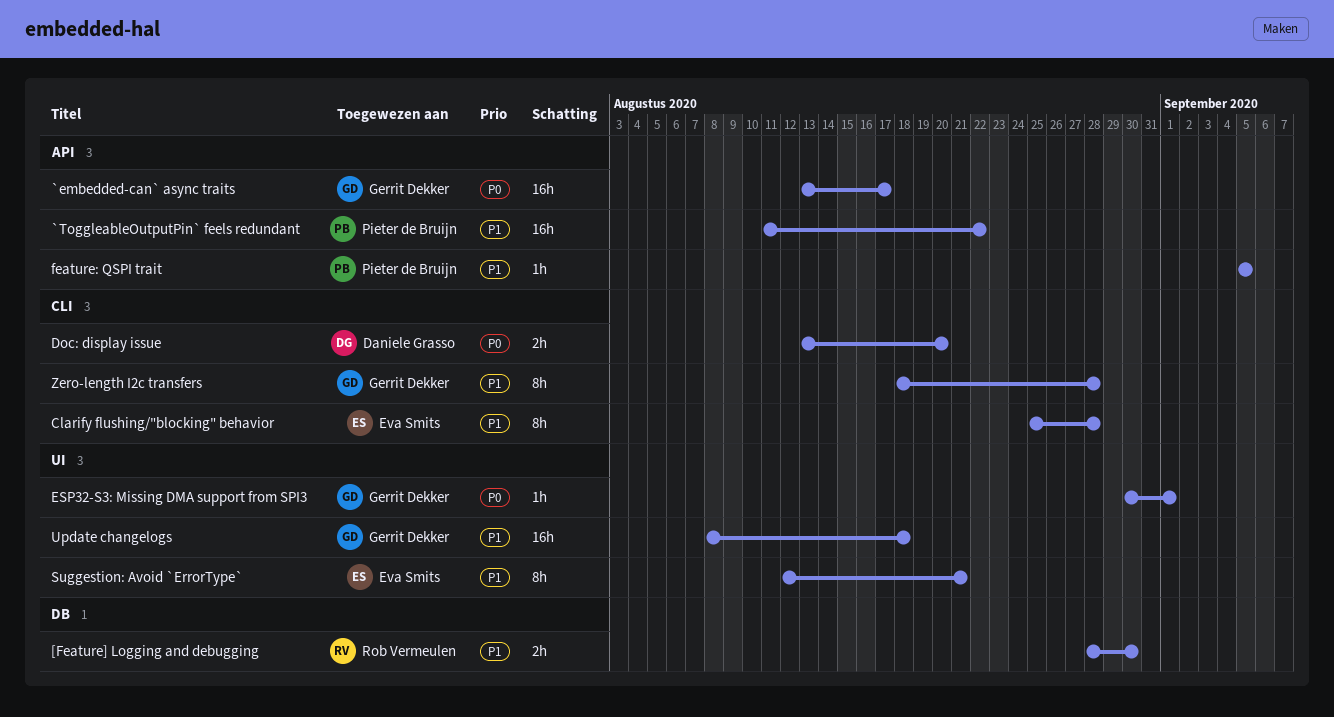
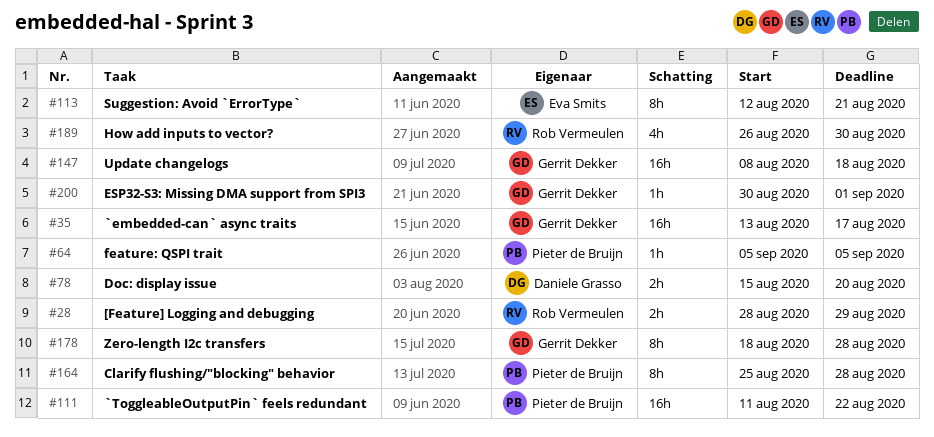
[Feature] Logging and debugging, due: Aug 30 -> Aug 29
Clarify flushing/"blocking" behavior, owner: Eva Smits -> Pieter de Bruijn
Doc: display issue, start: Aug 13 -> Aug 15
How add inputs to vector?: none -> present

